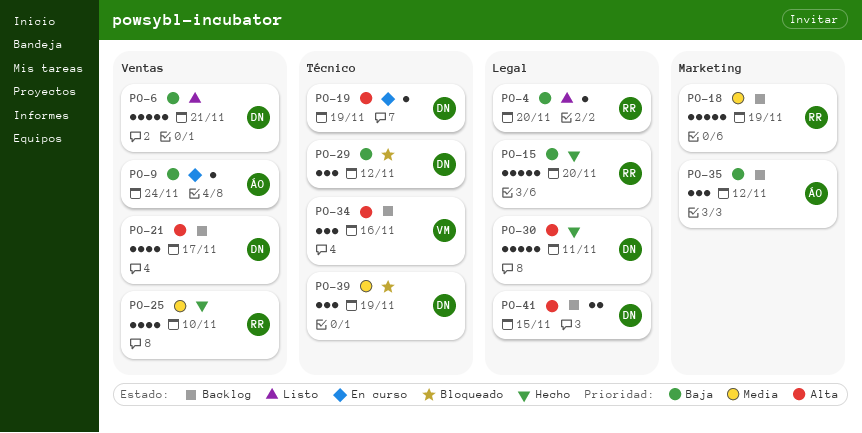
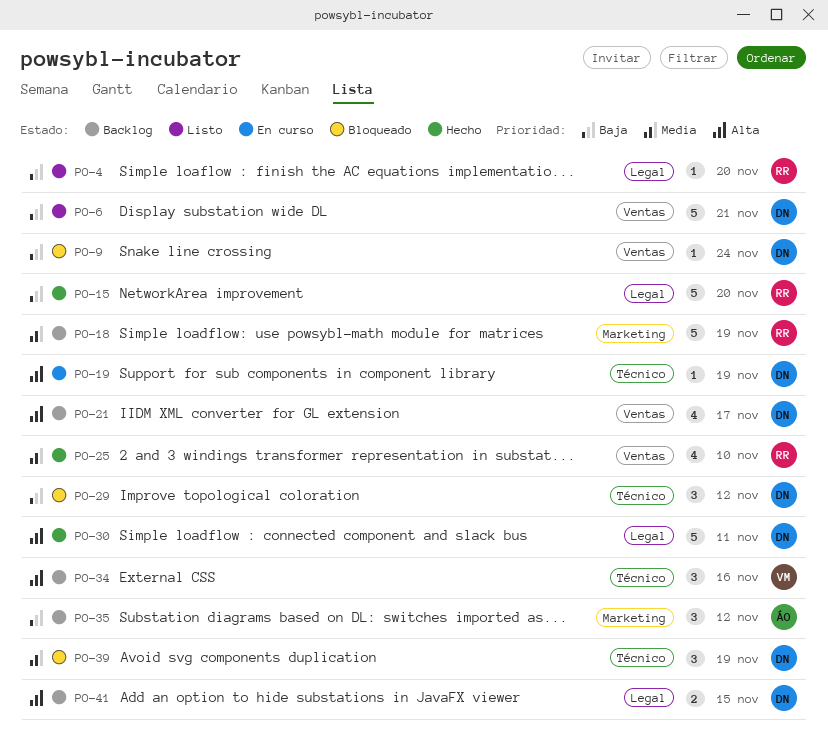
PO-9, status: En curso -> Bloqueado
PO-9, owner: ÁO -> DN

